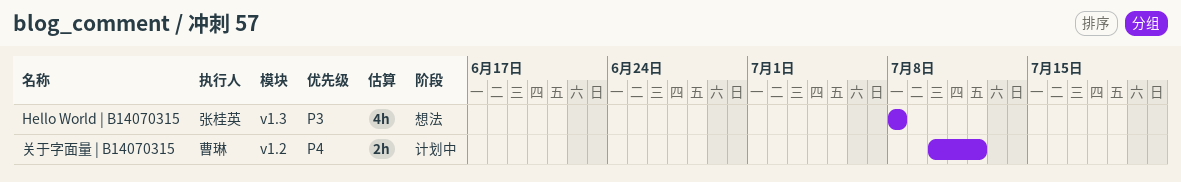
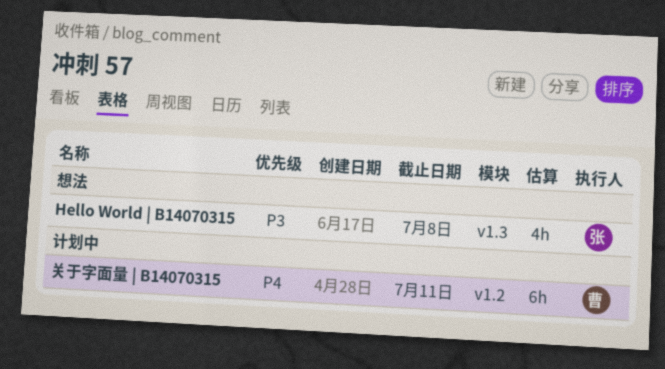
关于字面量 | B14070315, estimate: 2h -> 6h
关于字面量 | B14070315, due: Jul 12 -> Jul 11

